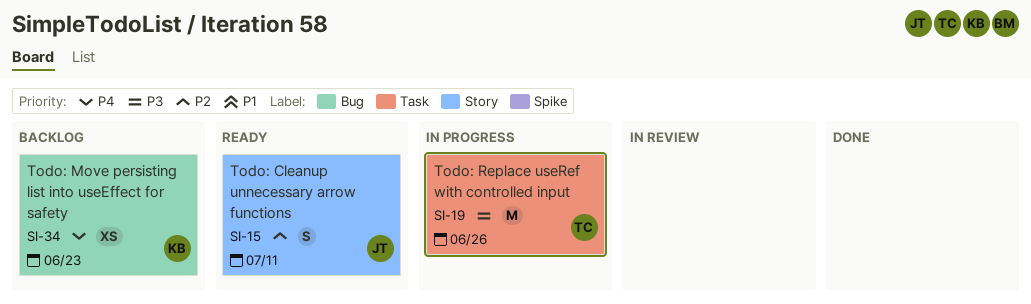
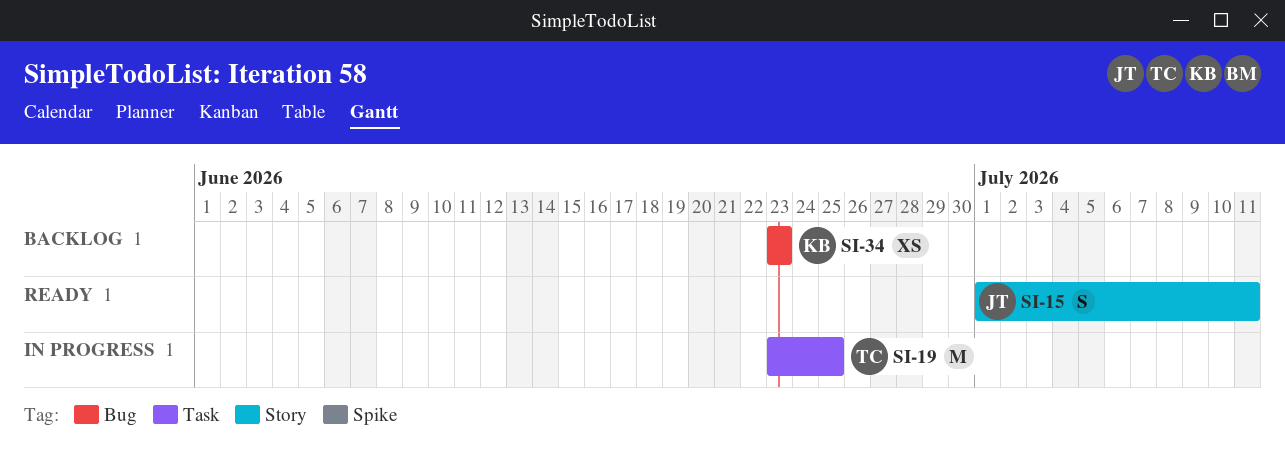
SI-19, due: Jun 26 -> Jun 25

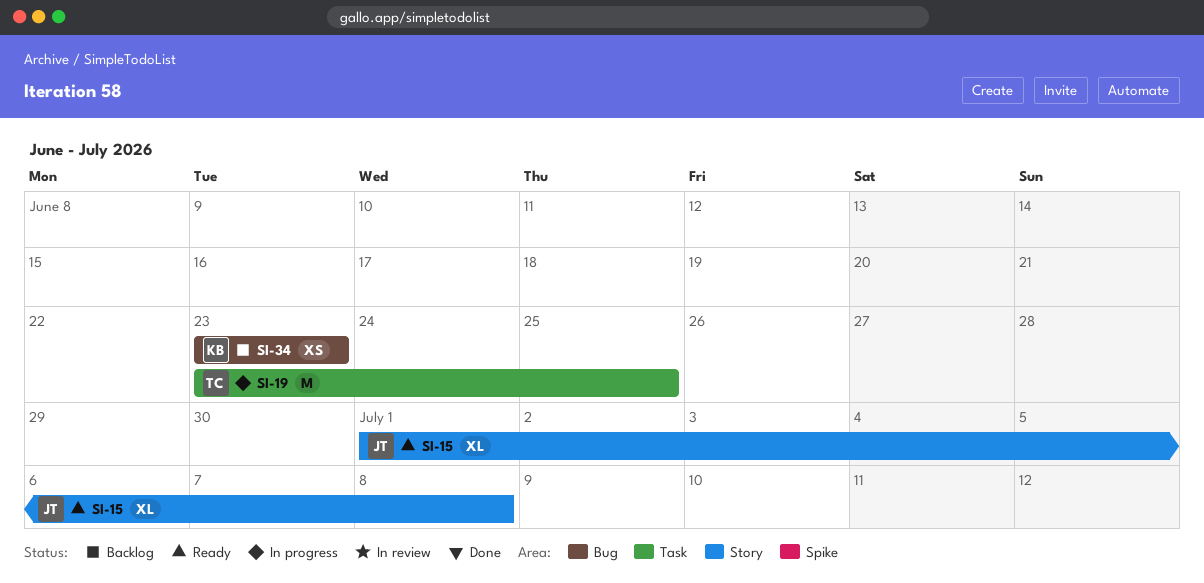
SI-15, estimate: S -> XL
SI-15, due: Jul 11 -> Jul 8

